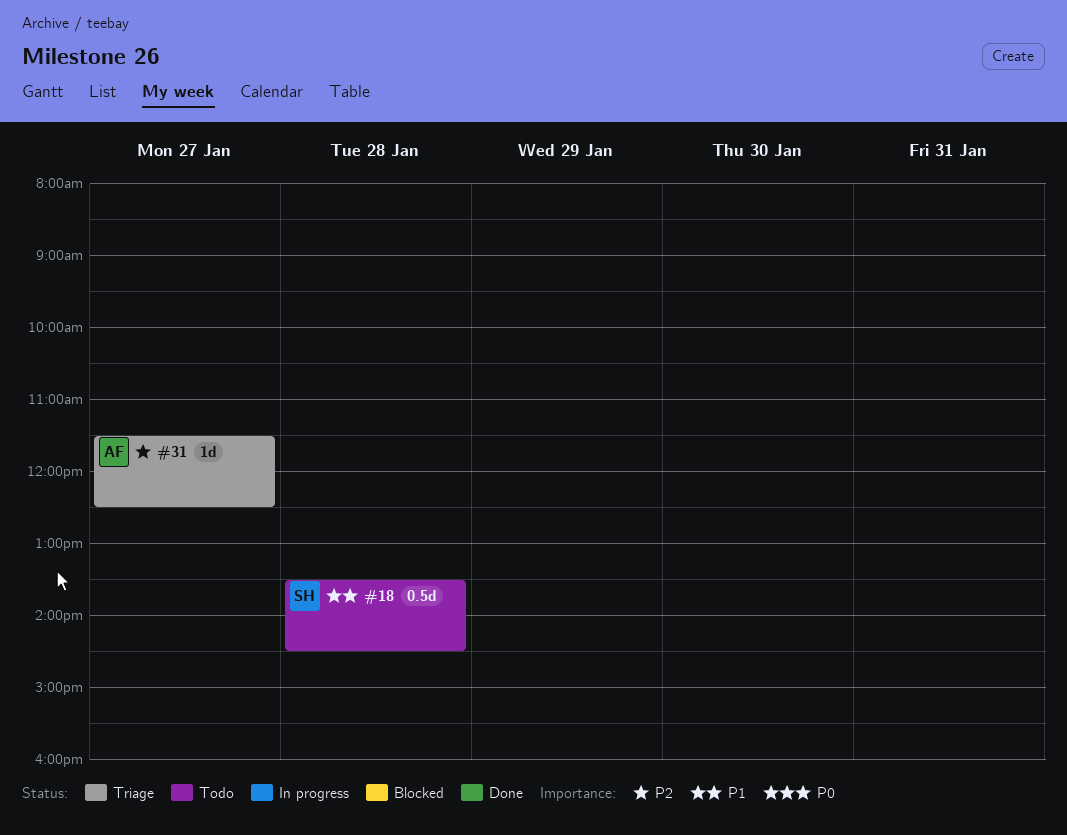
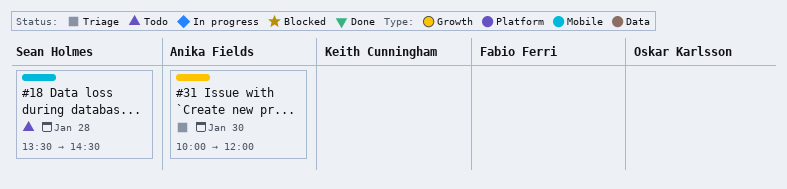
#31, day: Jan 27 -> Jan 30
#31, begins: 11:30 -> 10:00
#31, ends: 12:30 -> 12:00

